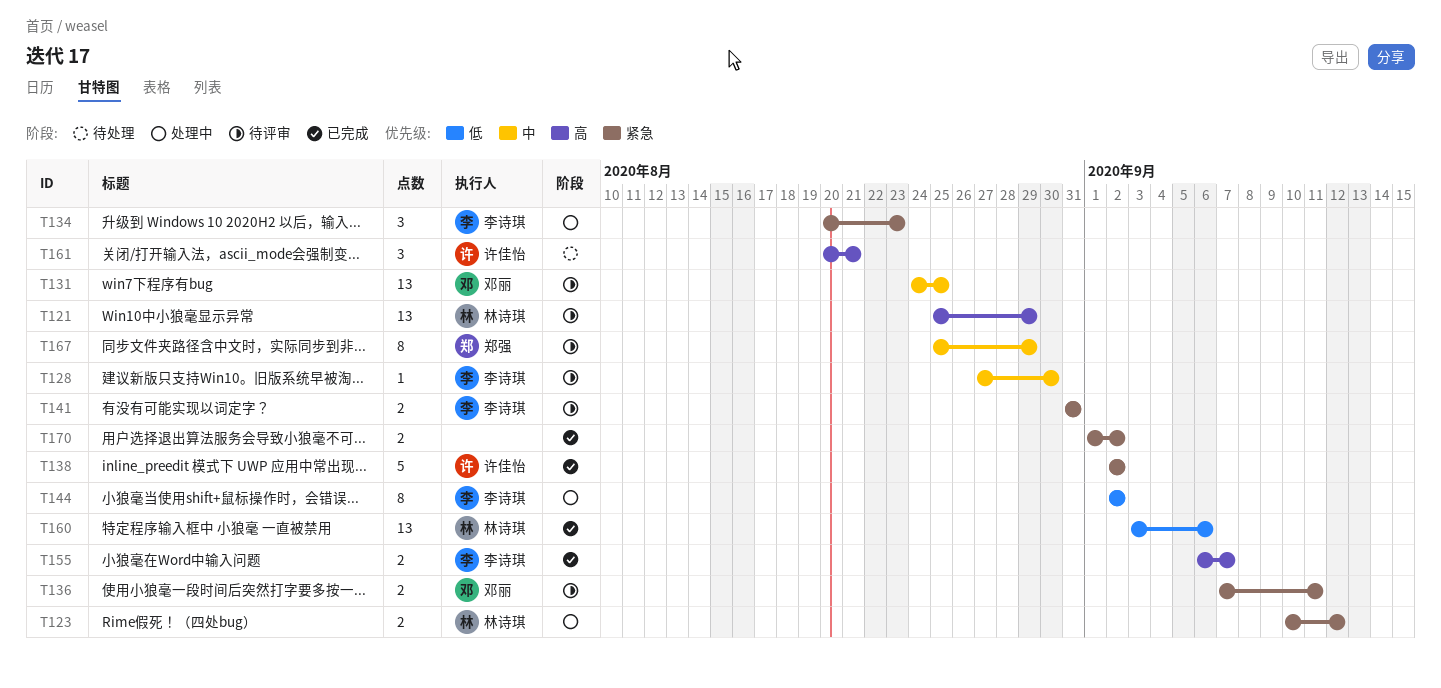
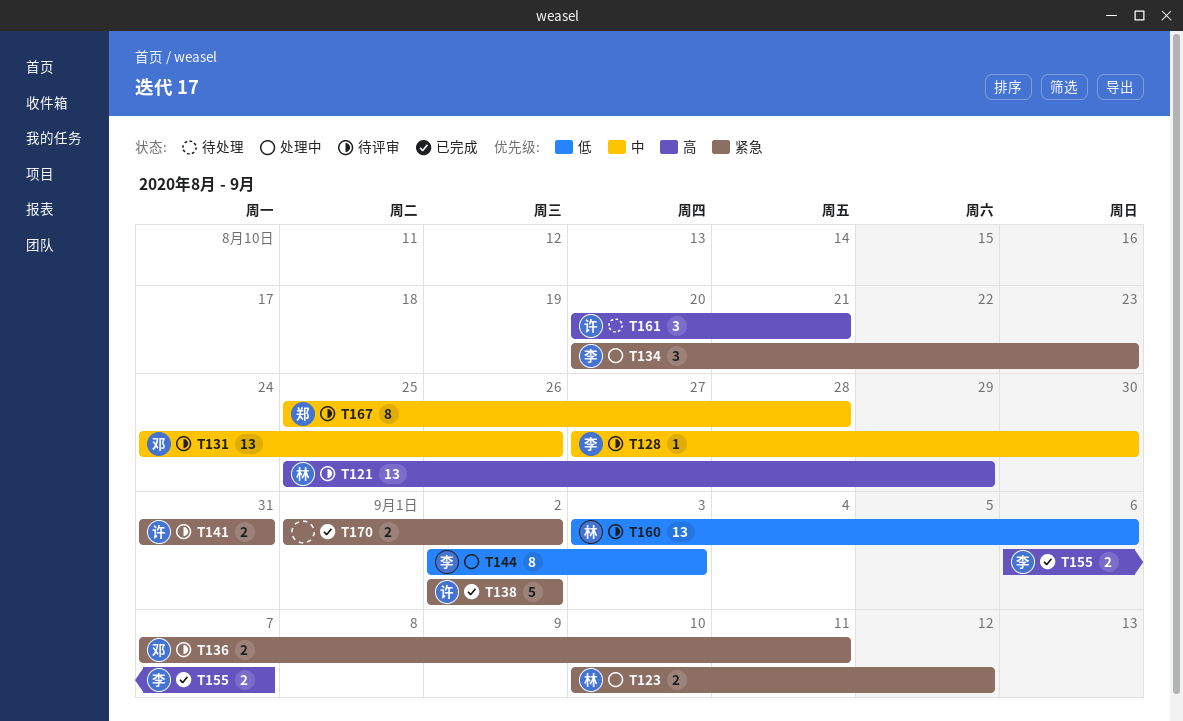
T131, due: Aug 25 -> Aug 26
T141, owner: 李诗琪 -> 许佳怡
T144, due: Sep 2 -> Sep 3
T160, status: 已完成 -> 待评审
T167, due: Aug 29 -> Aug 28

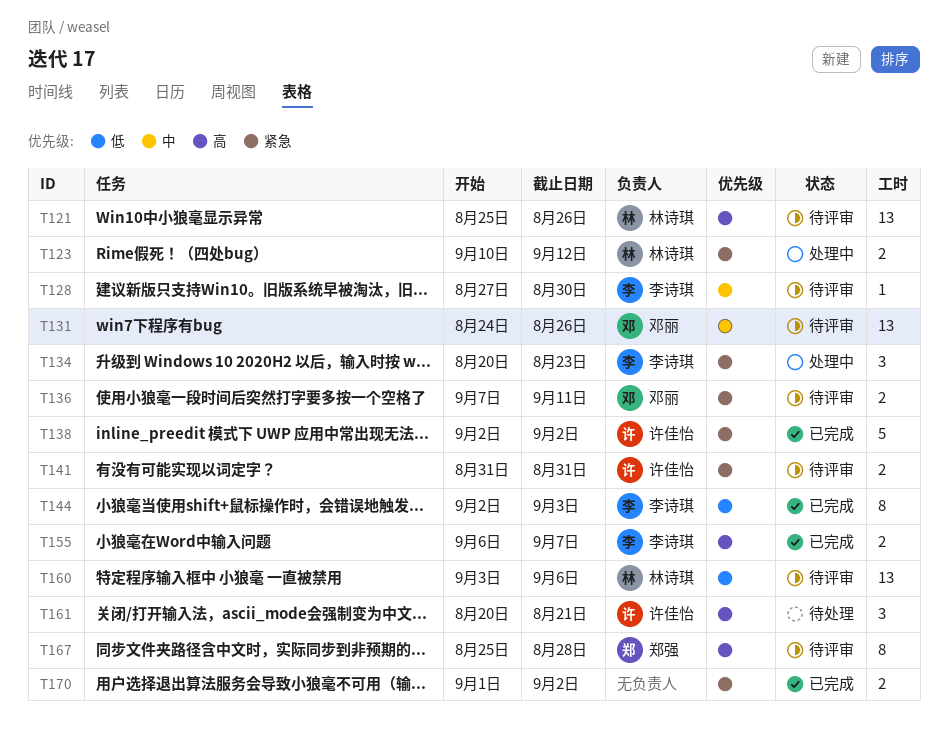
T121, due: Aug 29 -> Aug 26
T144, status: 处理中 -> 已完成
T167, priority: 中 -> 高

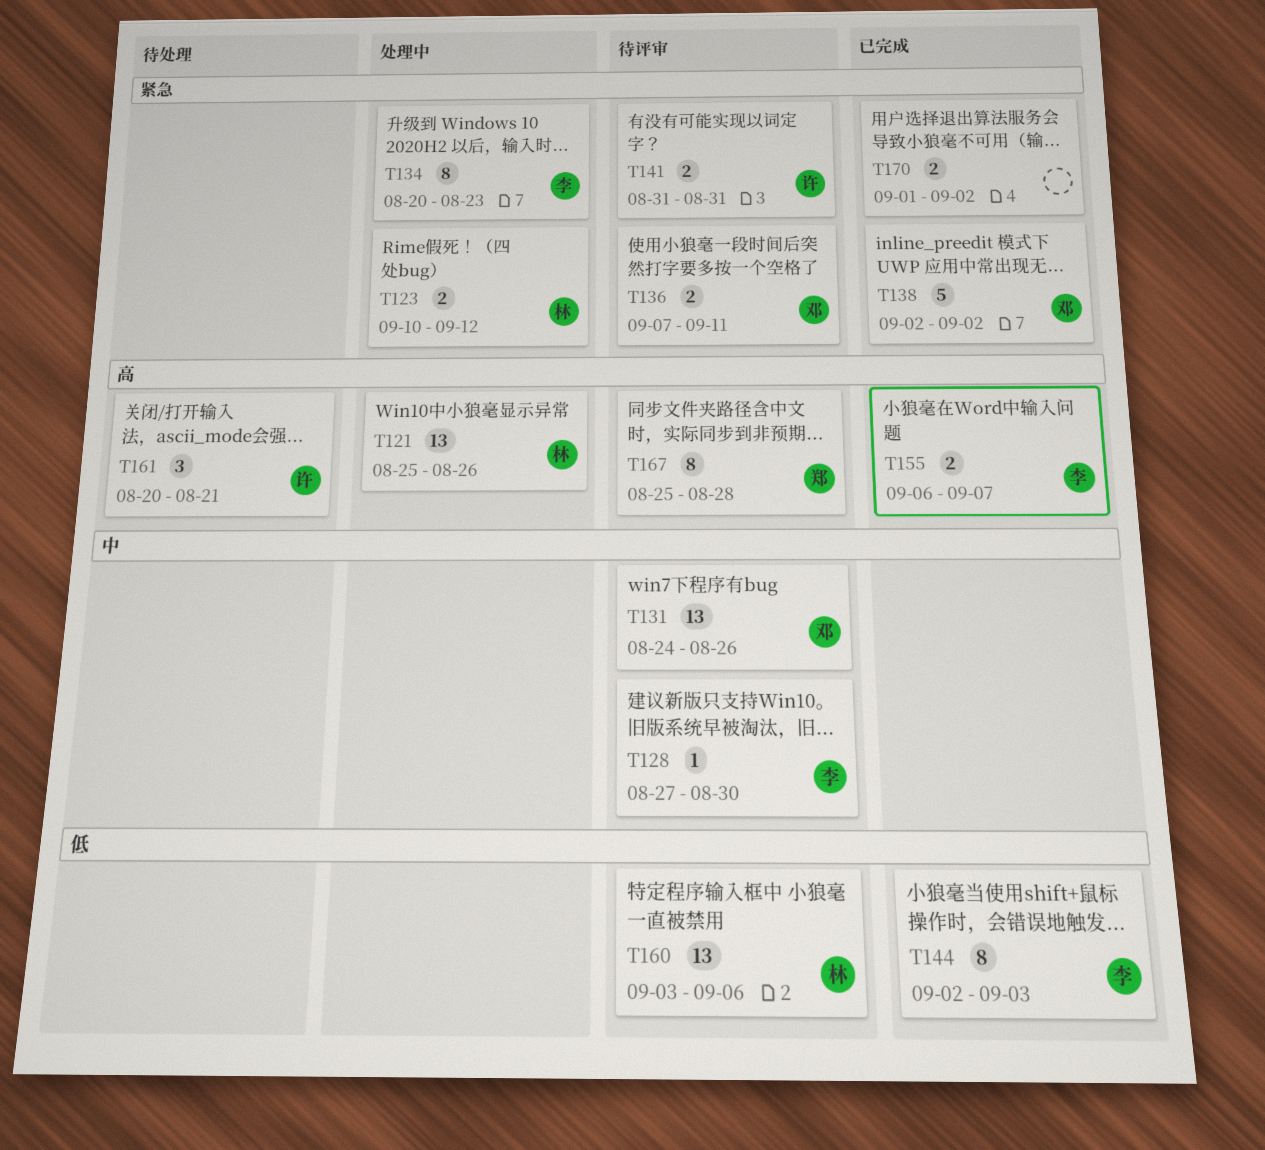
T121, status: 待评审 -> 处理中
T134, estimate: 3 -> 8
T138, owner: 许佳怡 -> 邓丽

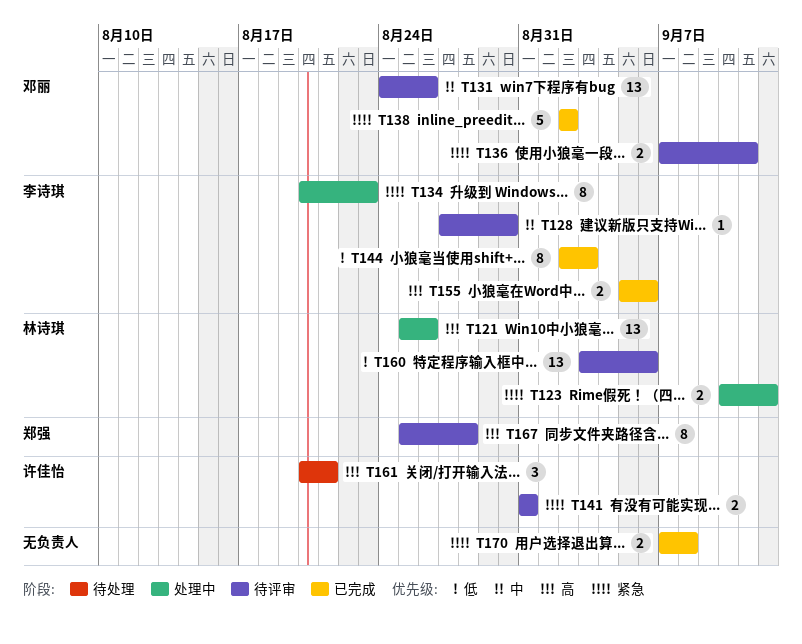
T155, start: Sep 6 -> Sep 5
T155, due: Sep 7 -> Sep 6
T170, start: Sep 1 -> Sep 7
T170, due: Sep 2 -> Sep 8

